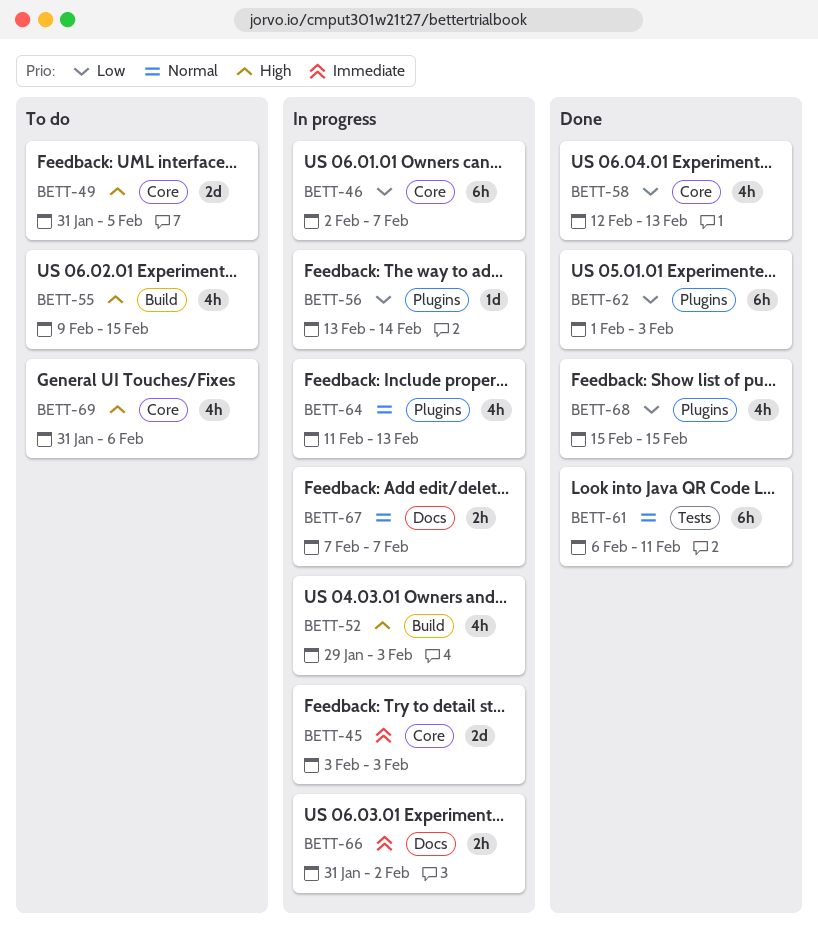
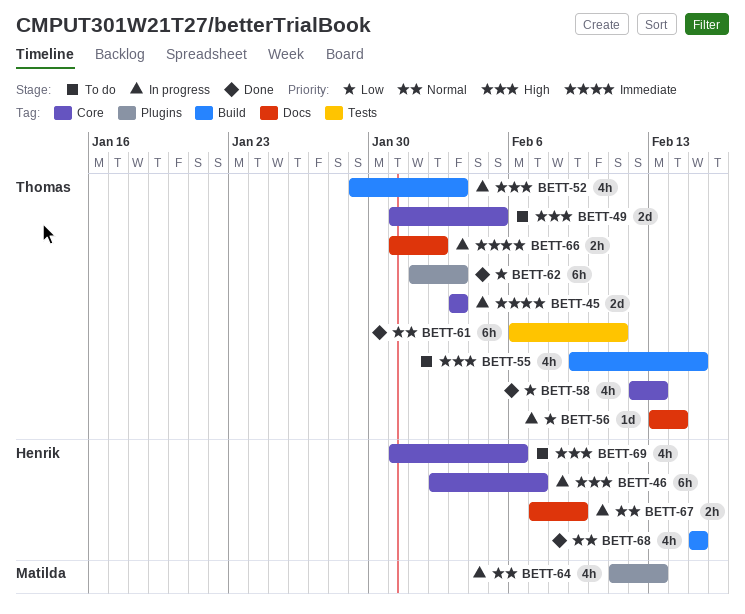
BETT-46, priority: Low -> High
BETT-56, label: Plugins -> Docs
BETT-67, due: Feb 7 -> Feb 9
BETT-68, priority: Low -> Normal
BETT-68, label: Plugins -> Build

